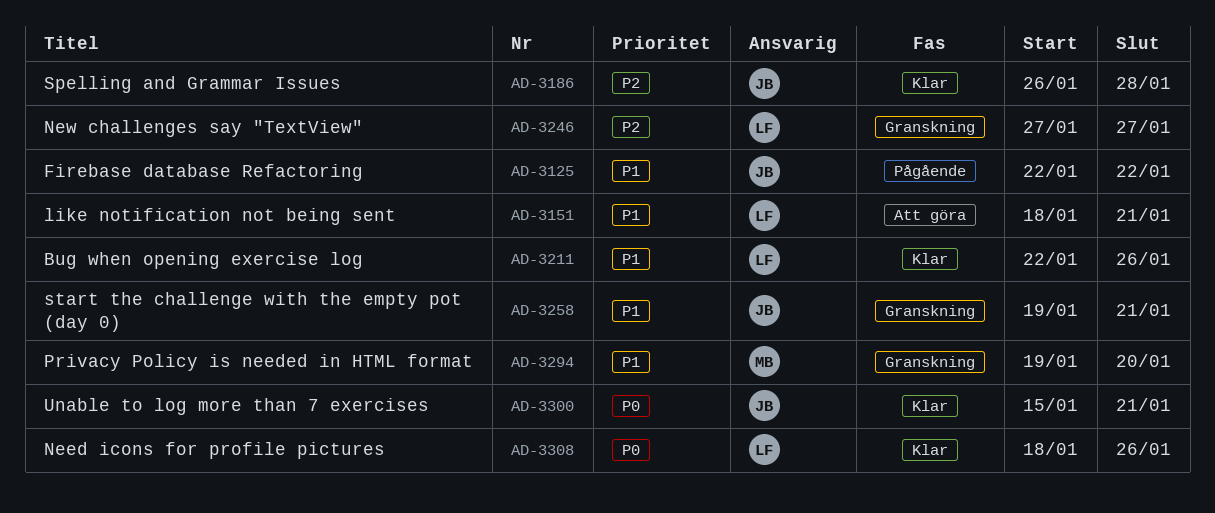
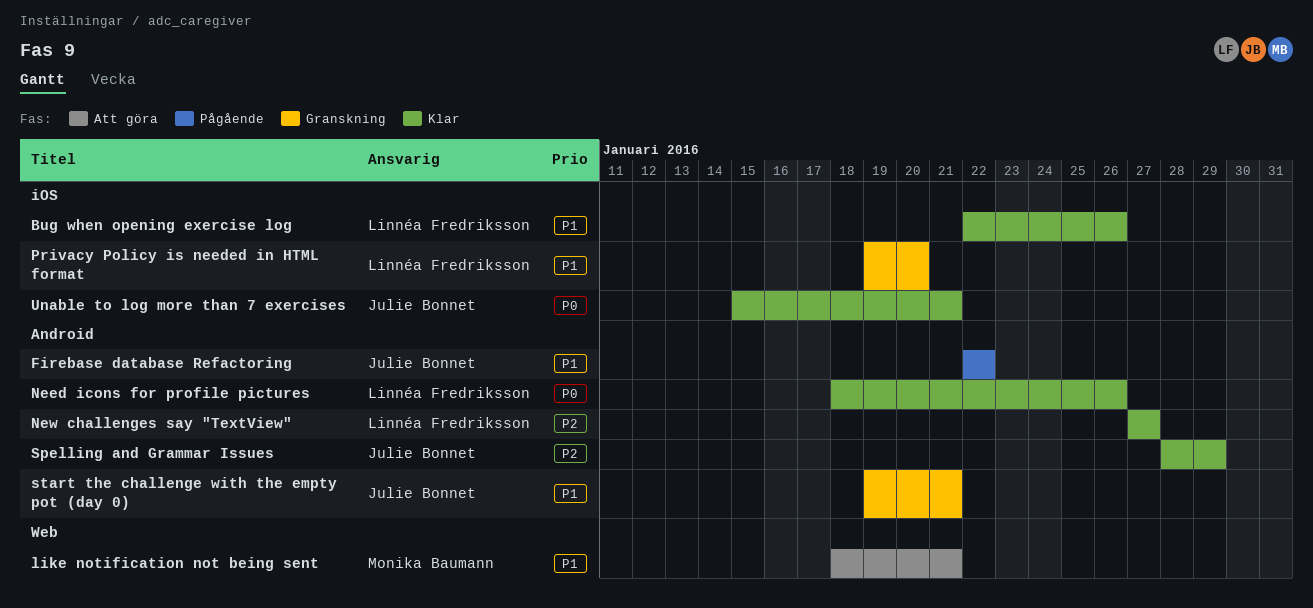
like notification not being sent, owner: Linnéa Fredriksson -> Monika Baumann
New challenges say "TextView", status: Granskning -> Klar
Privacy Policy is needed in HTML format, owner: Monika Baumann -> Linnéa Fredriksson
Spelling and Grammar Issues, start: Jan 26 -> Jan 28
Spelling and Grammar Issues, due: Jan 28 -> Jan 29

